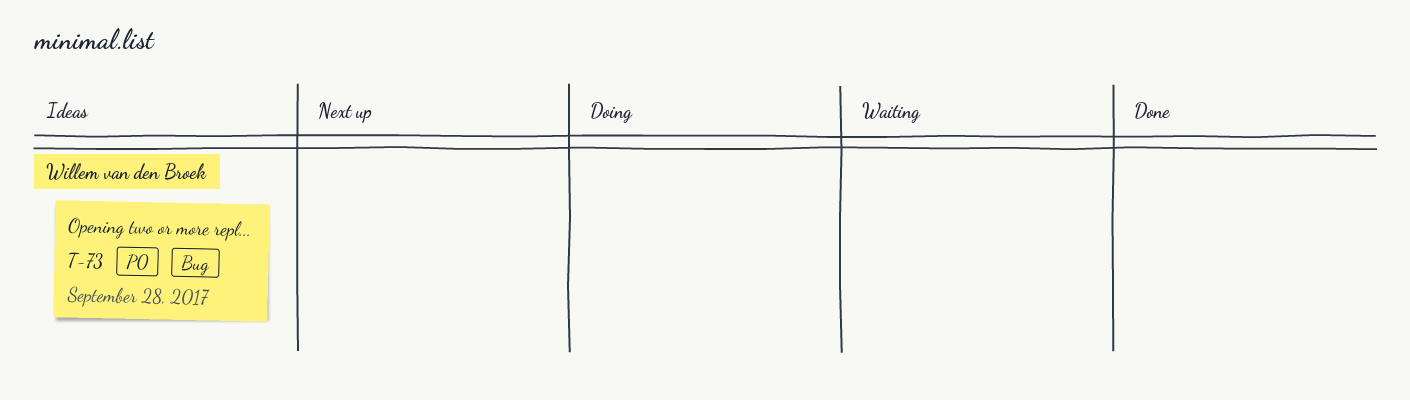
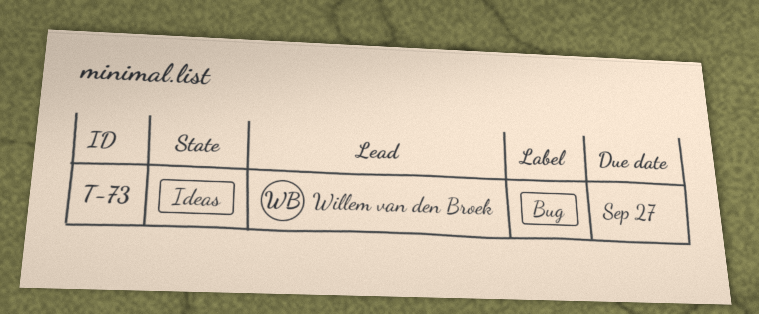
T-73, due: Sep 28 -> Sep 27

